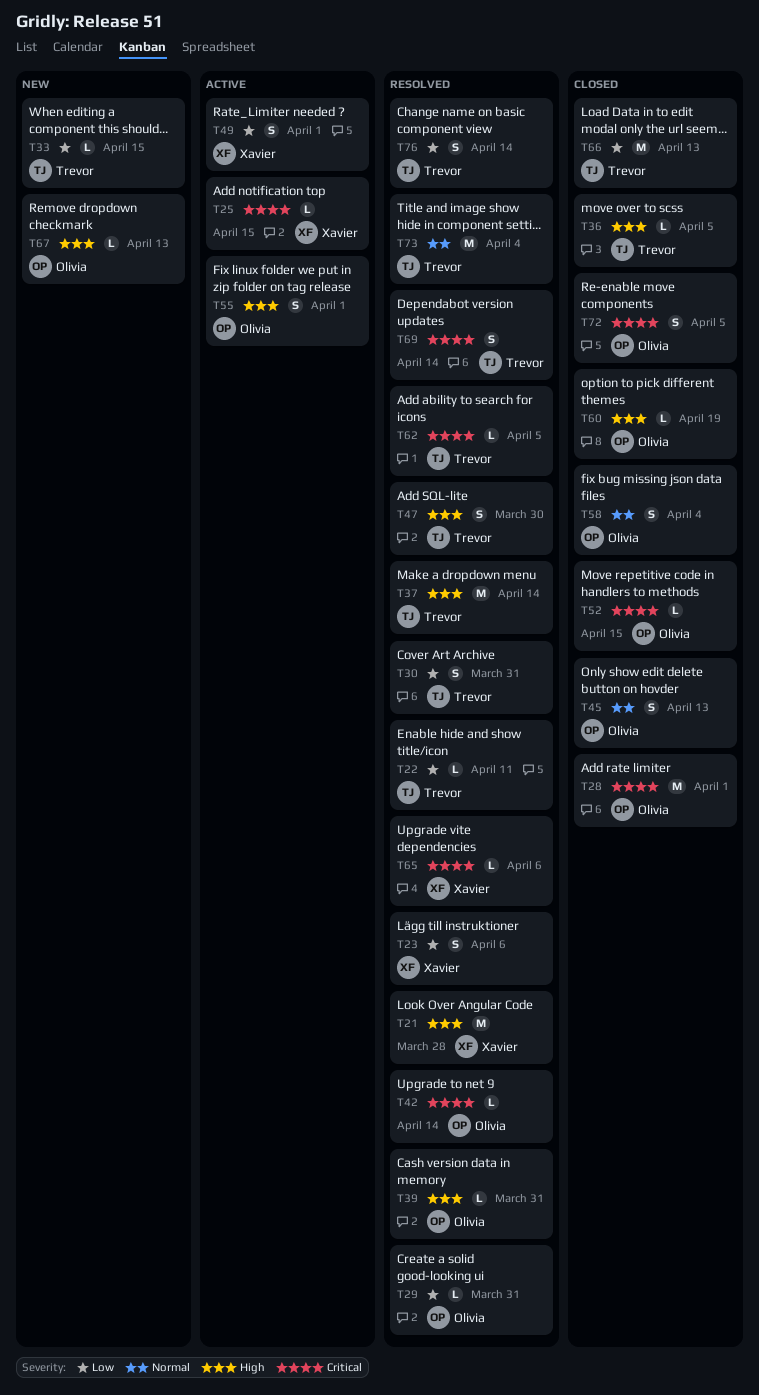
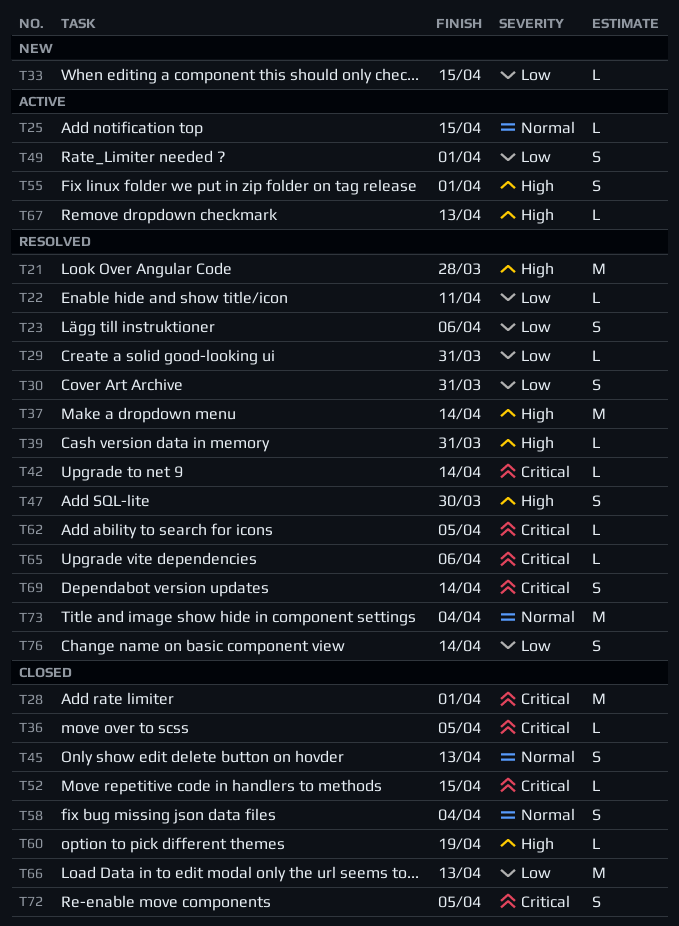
T25, priority: Critical -> Normal
T36, priority: High -> Critical
T67, status: New -> Active

